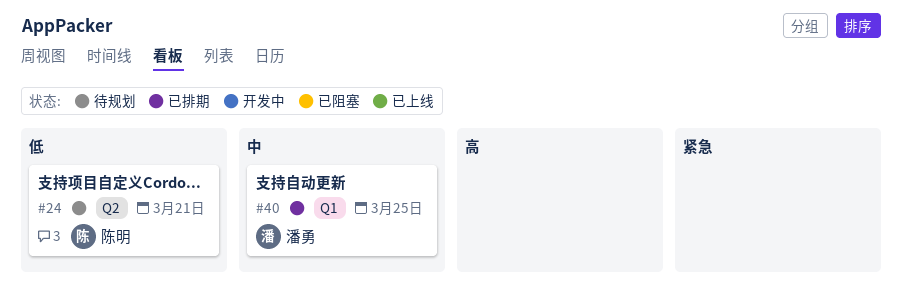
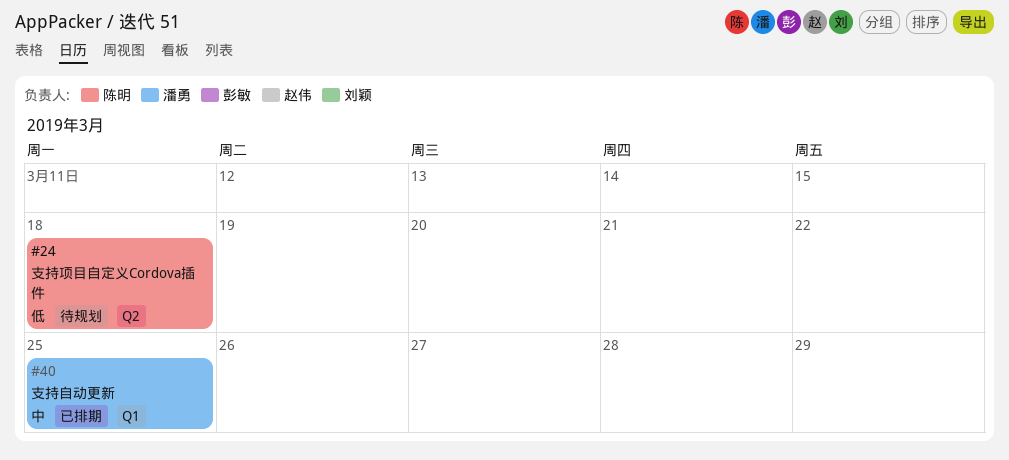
#24, due: Mar 21 -> Mar 18

